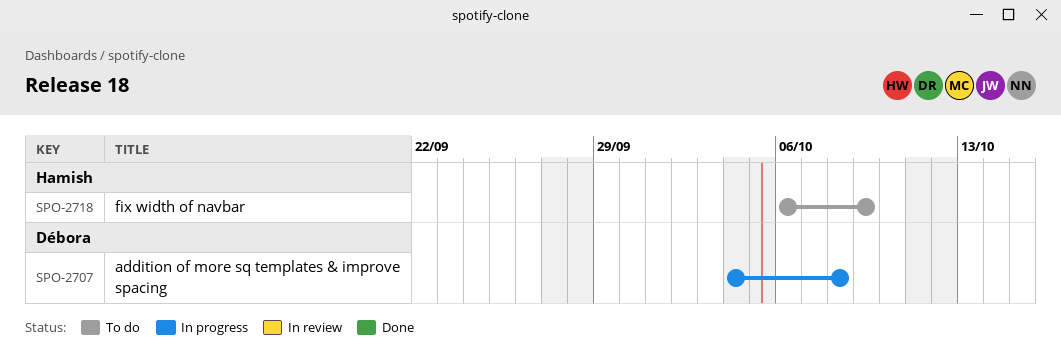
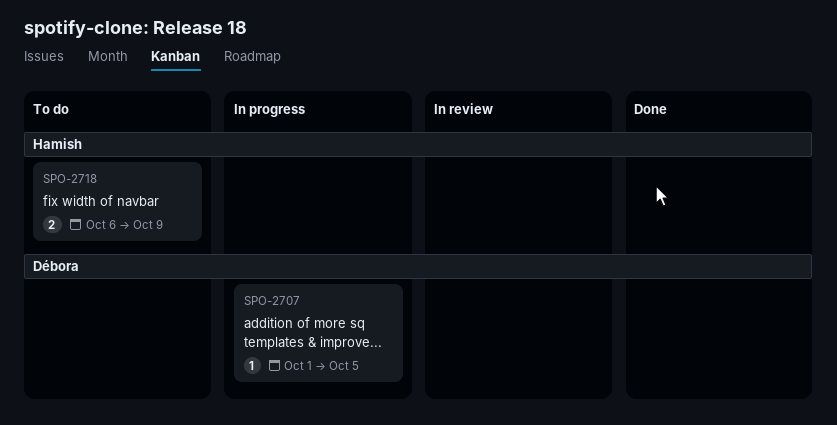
SPO-2707, start: Oct 4 -> Oct 1
SPO-2707, due: Oct 8 -> Oct 5

